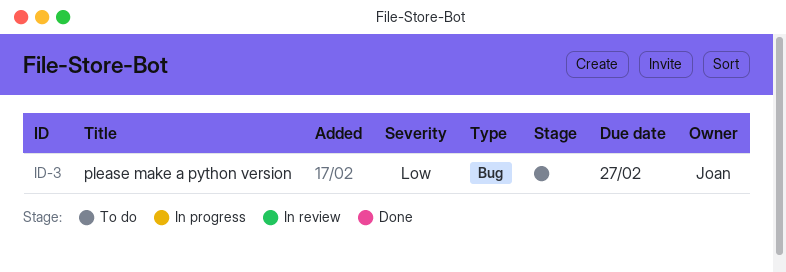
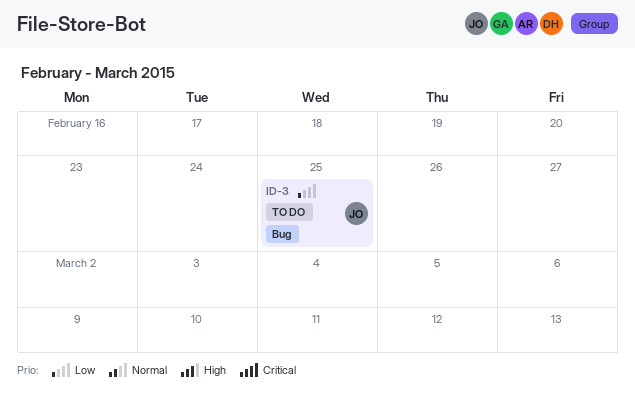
ID-3, due: Feb 27 -> Feb 25

